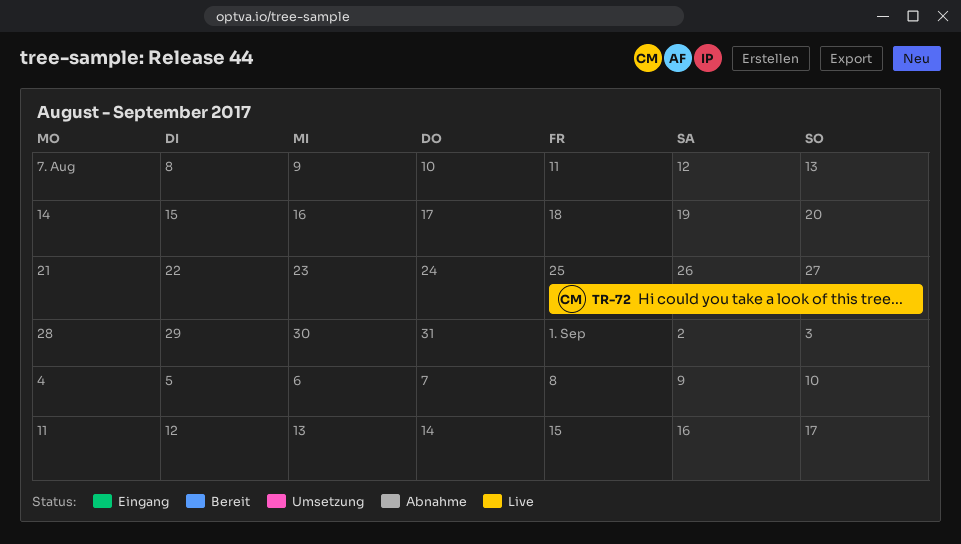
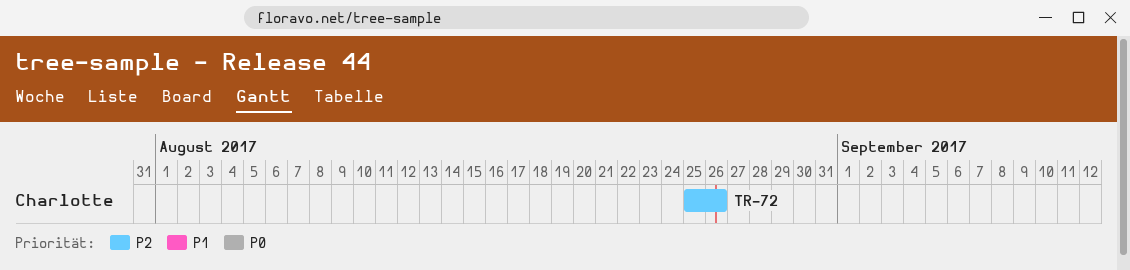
TR-72, due: Aug 27 -> Aug 26

